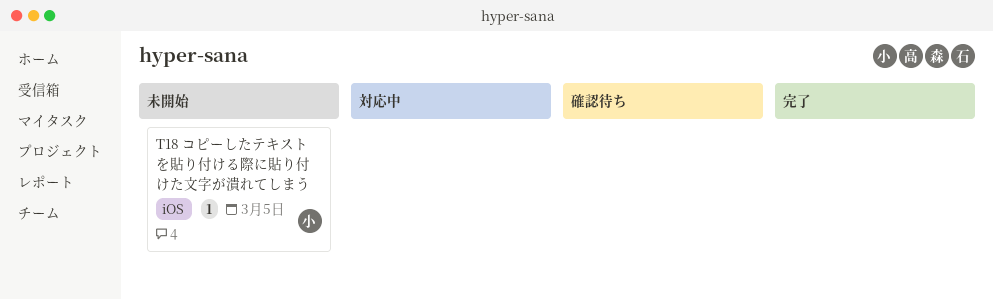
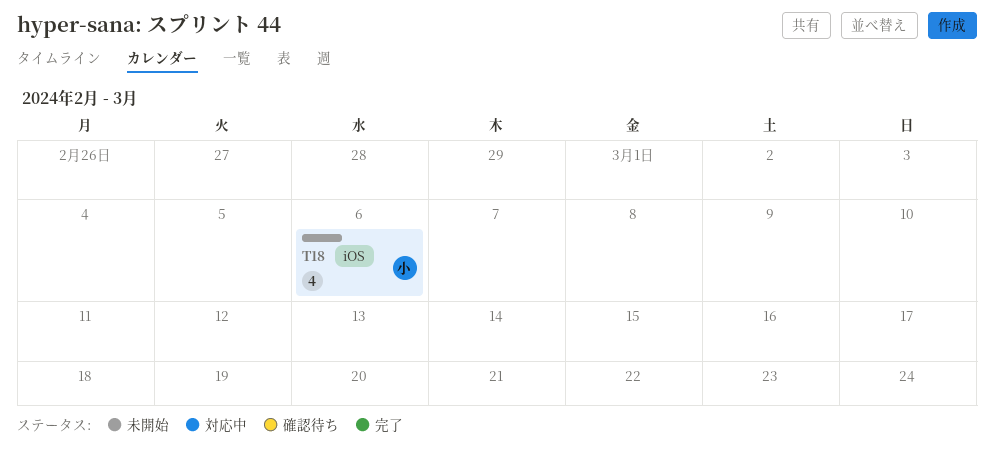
T18, estimate: 1 -> 4
T18, due: Mar 5 -> Mar 6

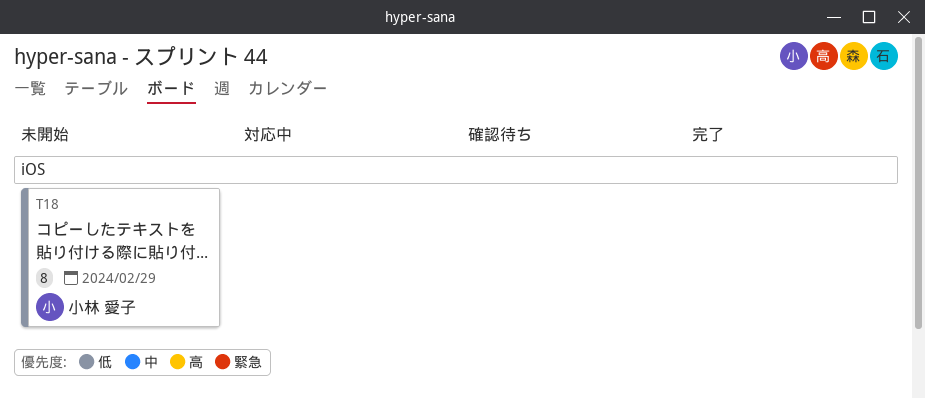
T18, estimate: 4 -> 8
T18, due: Mar 6 -> Feb 29

